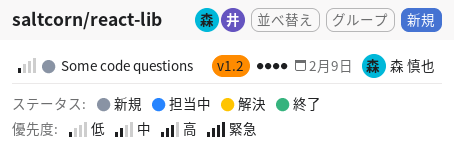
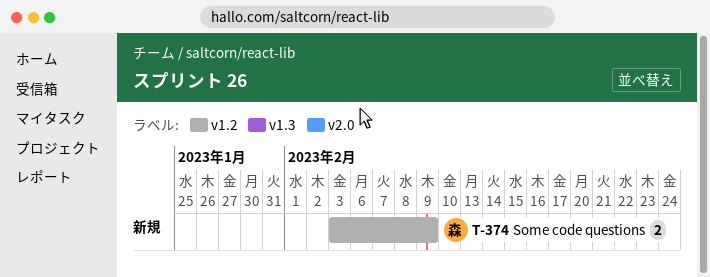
Some code questions, estimate: 4 -> 2

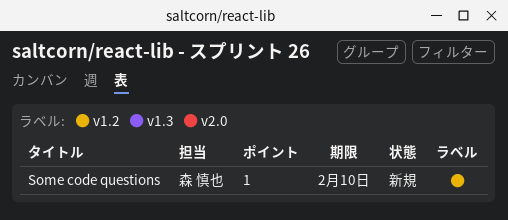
Some code questions, estimate: 2 -> 1
Some code questions, due: Feb 9 -> Feb 10

